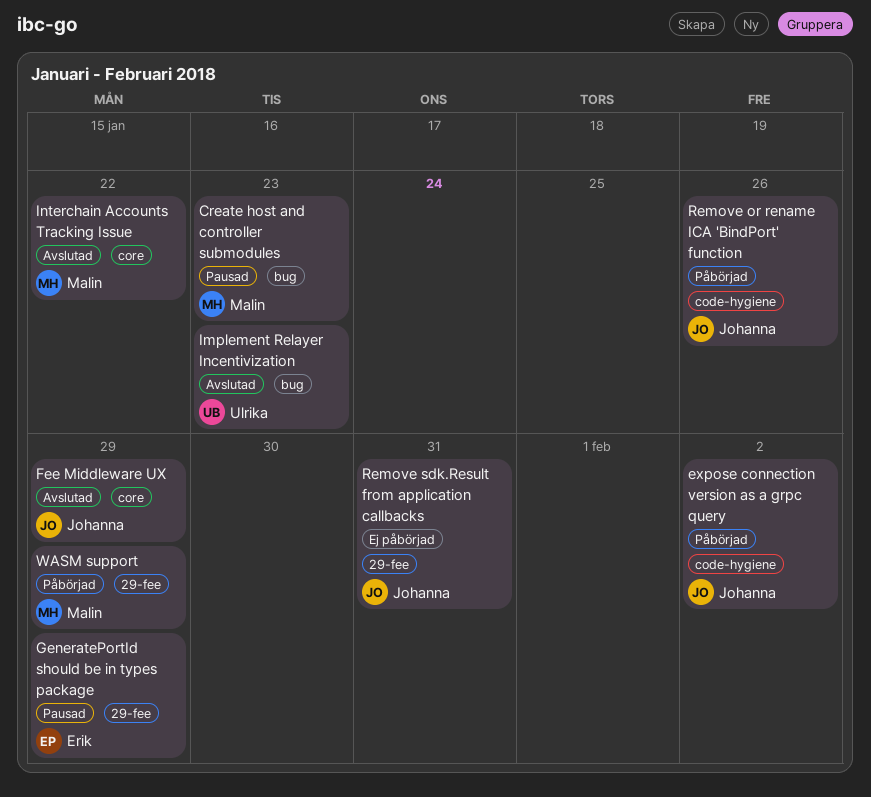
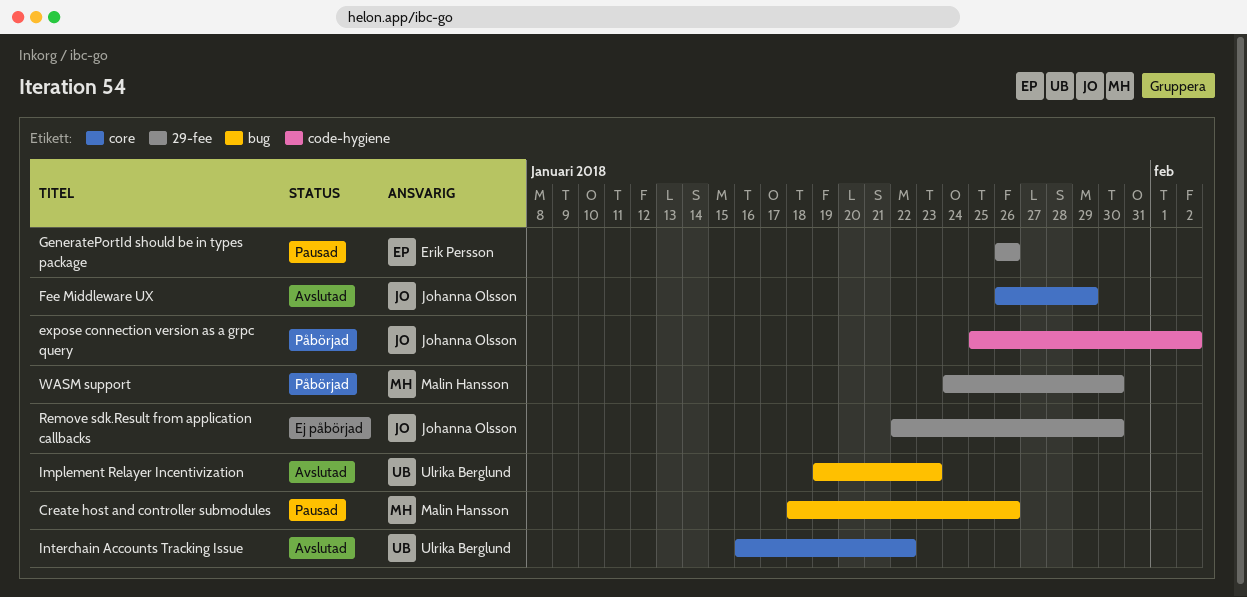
Create host and controller submodules, due: Jan 23 -> Jan 26
GeneratePortId should be in types package, due: Jan 29 -> Jan 26
Interchain Accounts Tracking Issue, owner: Malin Hansson -> Ulrika Berglund
Remove or rename ICA 'BindPort' function: present -> none
Remove sdk.Result from application callbacks, due: Jan 31 -> Jan 30
WASM support, due: Jan 29 -> Jan 30

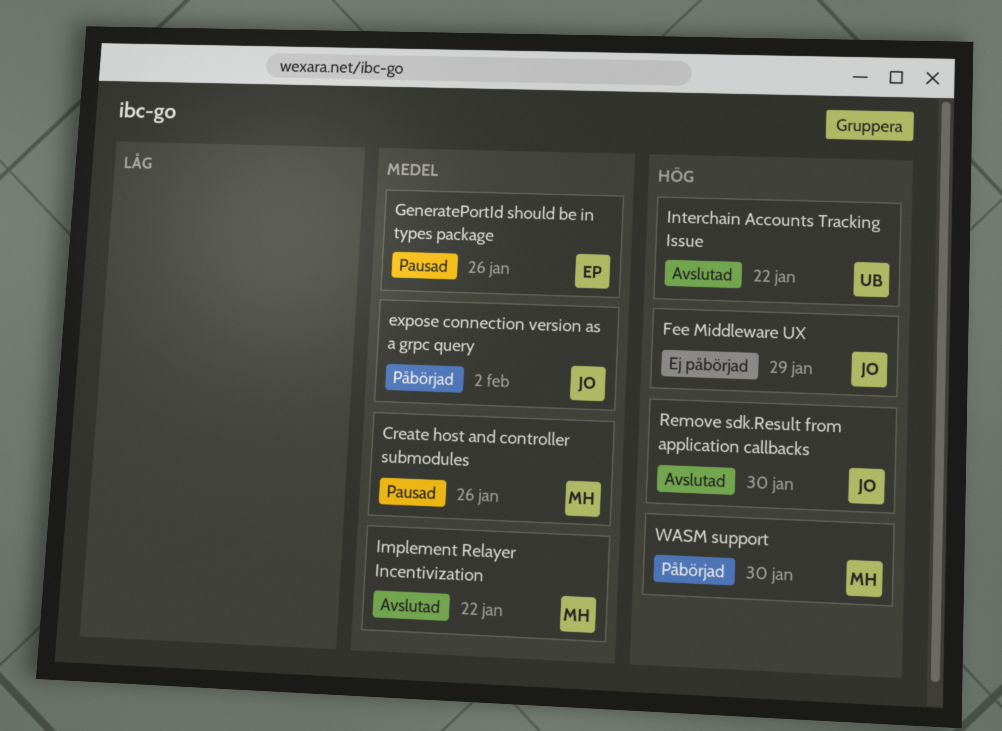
Fee Middleware UX, status: Avslutad -> Ej påbörjad
Implement Relayer Incentivization, owner: Ulrika Berglund -> Malin Hansson
Implement Relayer Incentivization, due: Jan 23 -> Jan 22
Remove sdk.Result from application callbacks, status: Ej påbörjad -> Avslutad

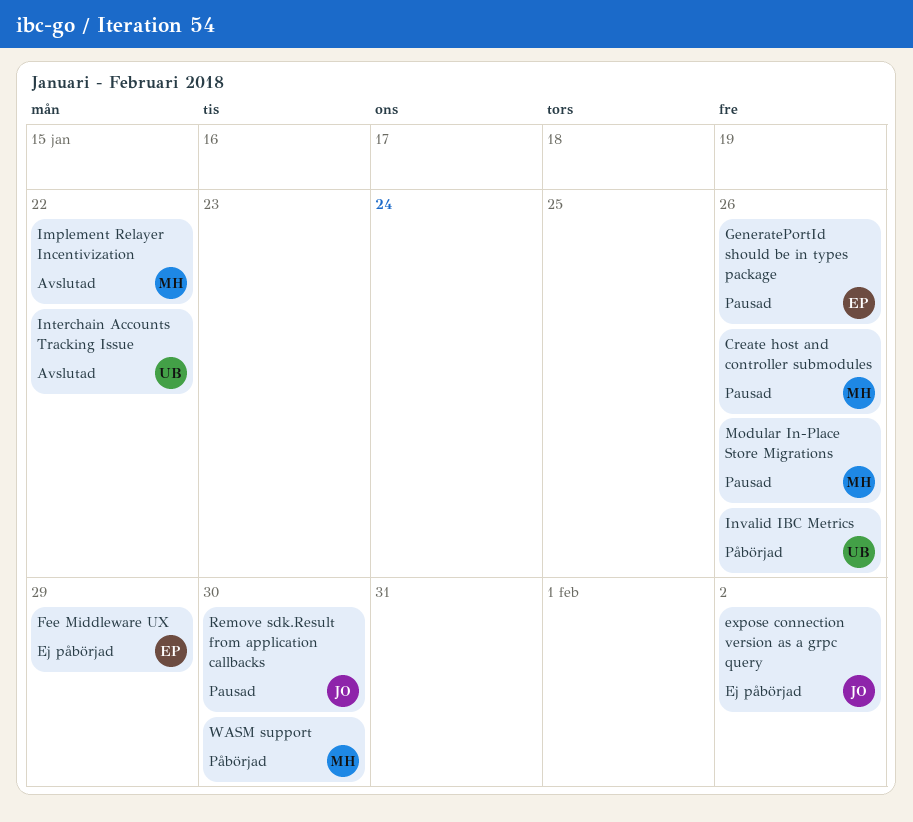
expose connection version as a grpc query, status: Påbörjad -> Ej påbörjad
Fee Middleware UX, owner: JO -> EP
Invalid IBC Metrics: none -> present
Modular In-Place Store Migrations: none -> present
Remove sdk.Result from application callbacks, status: Avslutad -> Pausad

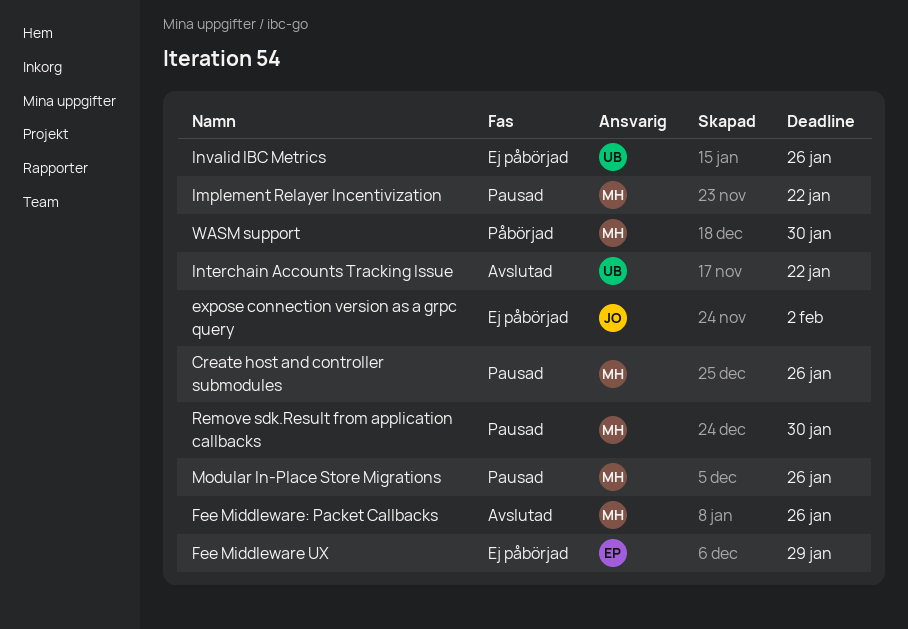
Fee Middleware: Packet Callbacks: none -> present
GeneratePortId should be in types package: present -> none
Implement Relayer Incentivization, status: Avslutad -> Pausad
Invalid IBC Metrics, status: Påbörjad -> Ej påbörjad
Remove sdk.Result from application callbacks, owner: JO -> MH

